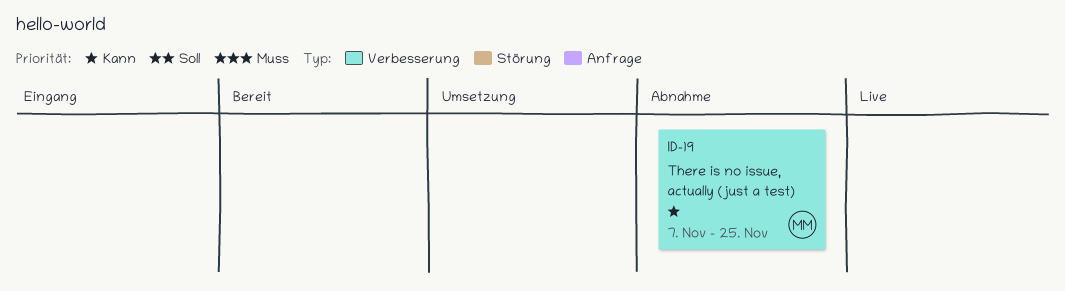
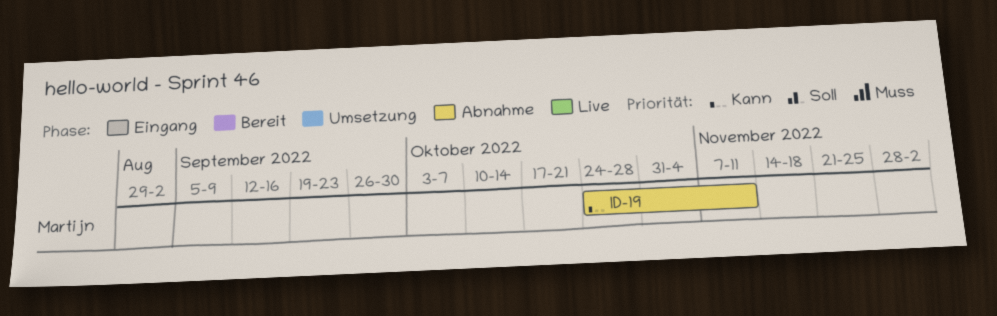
ID-19, start: Nov 7 -> Oct 24
ID-19, due: Nov 25 -> Nov 11

